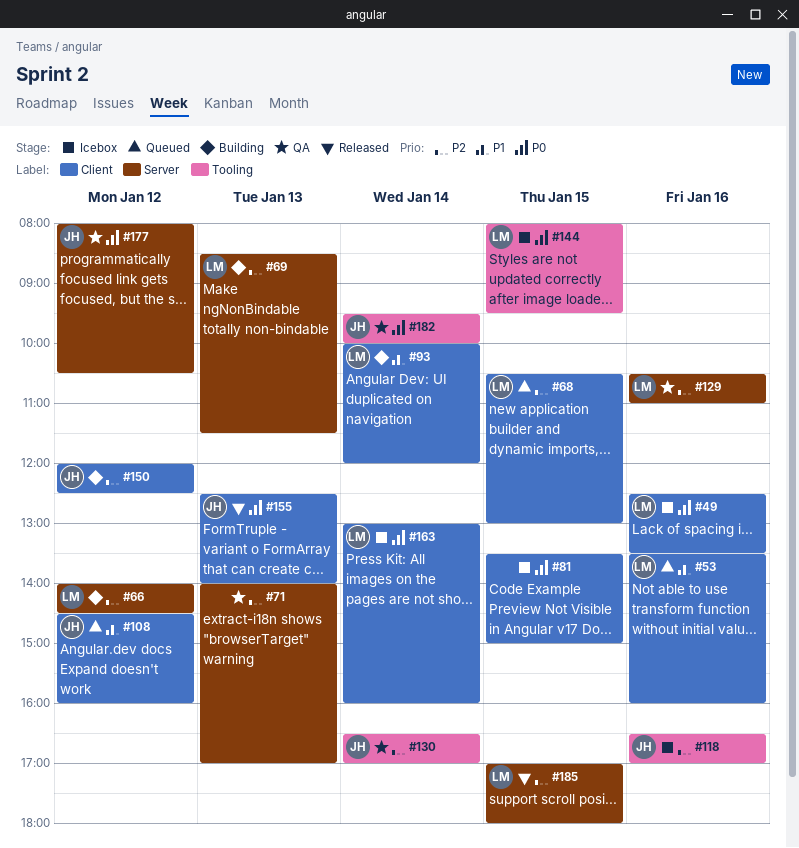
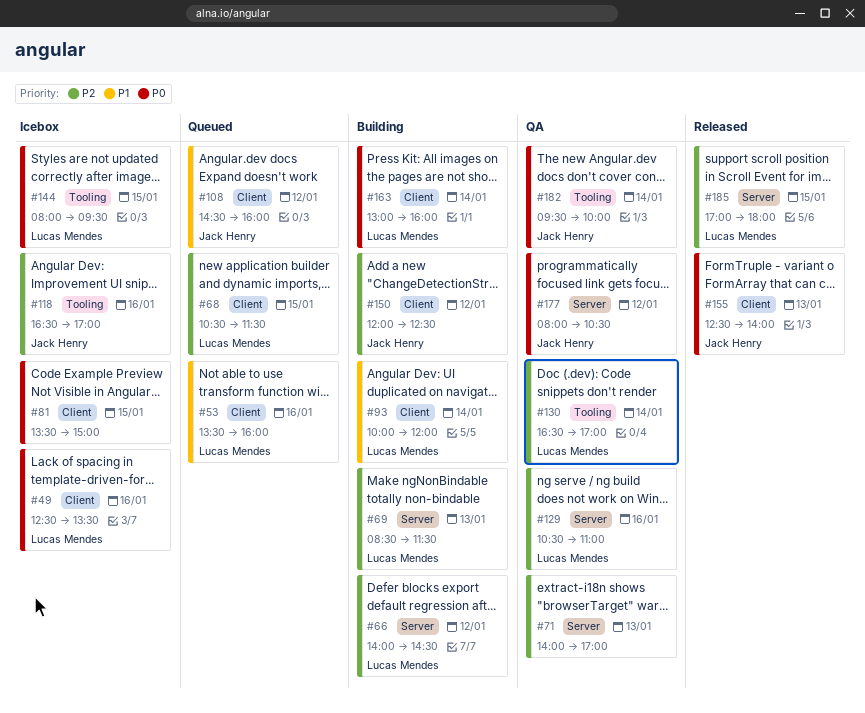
#68, ends: 13:00 -> 11:30
#130, owner: Jack Henry -> Lucas Mendes
#163, status: Icebox -> Building

